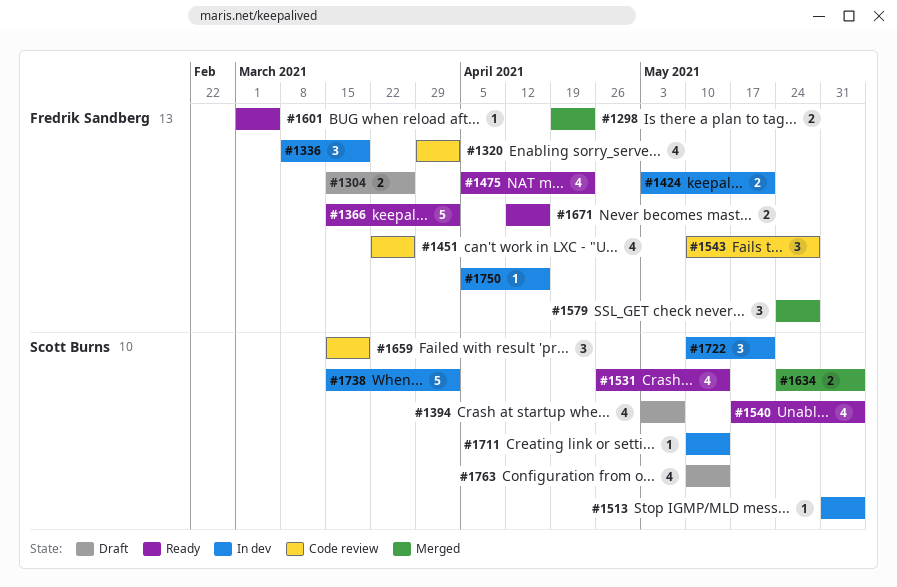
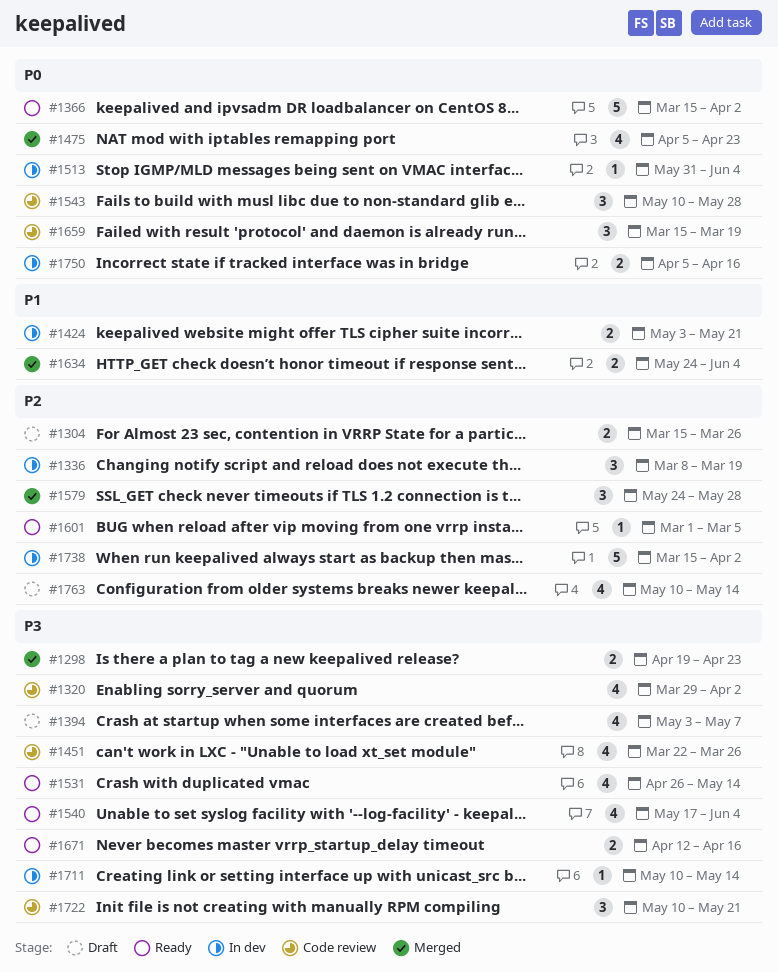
#1475, status: Ready -> Merged
#1722, status: In dev -> Code review
#1750, estimate: 1 -> 2

